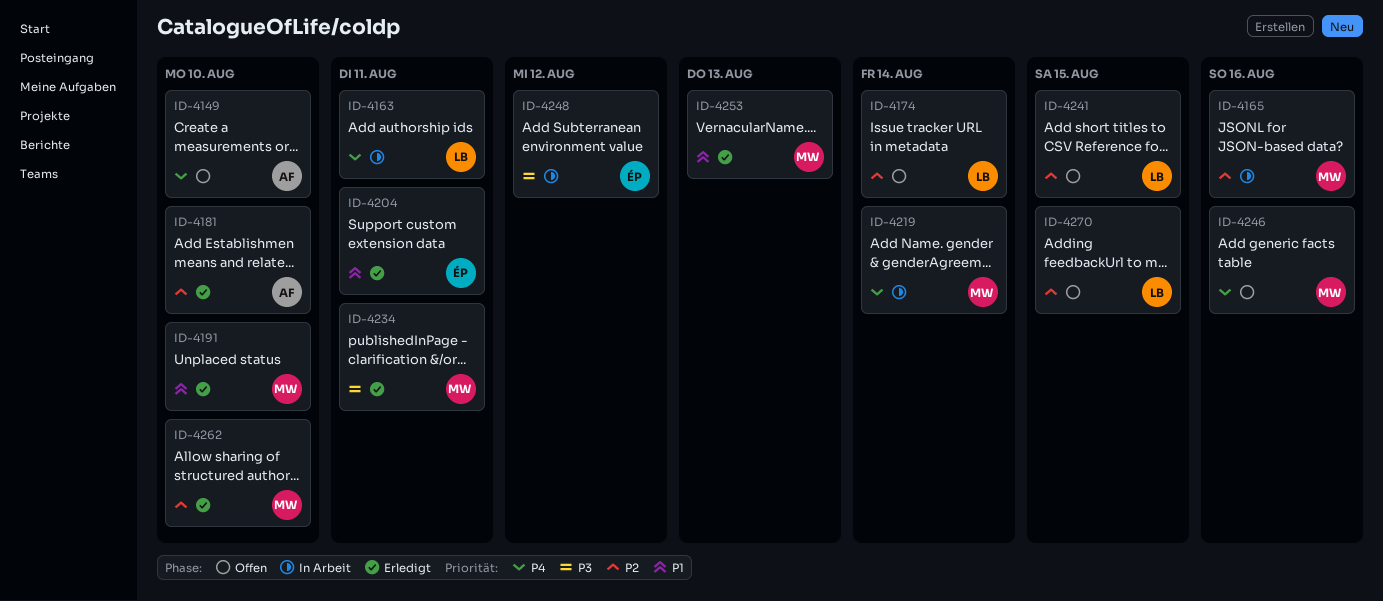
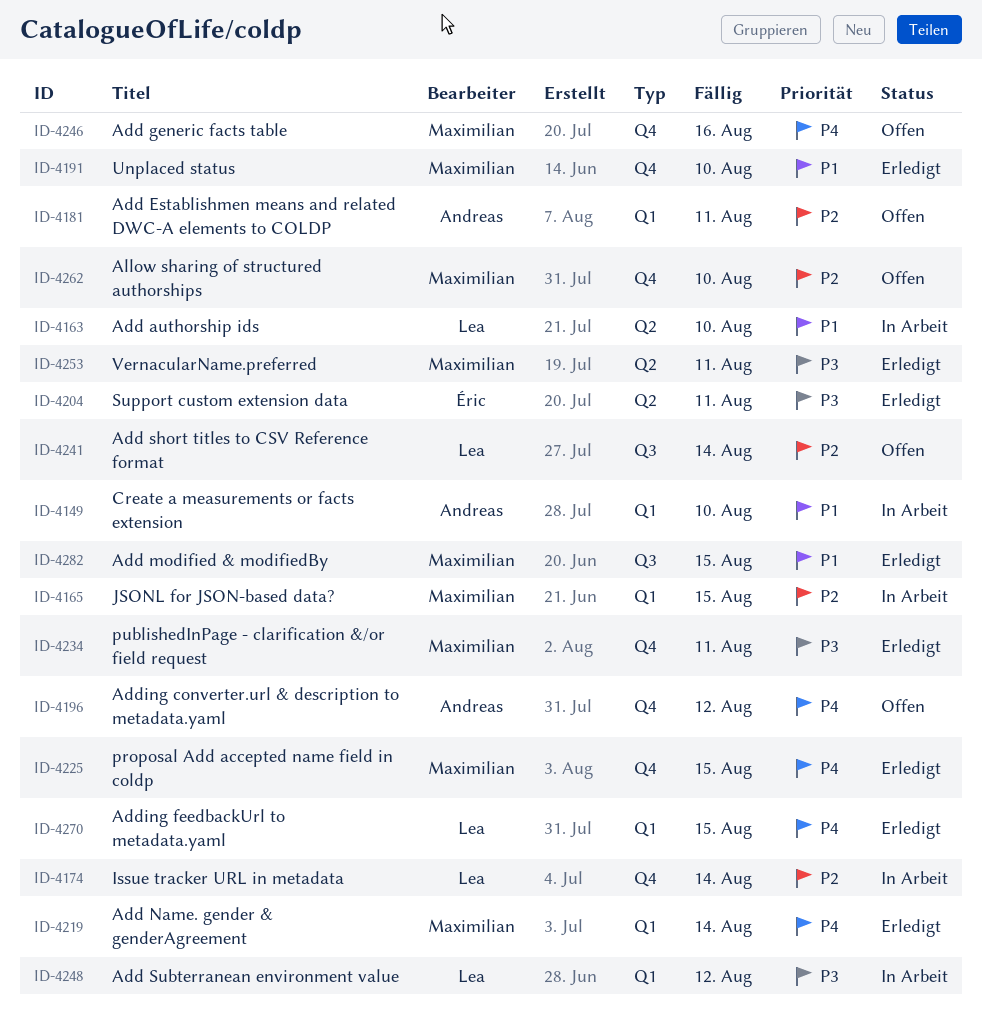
ID-4149, status: Offen -> In Arbeit
ID-4149, priority: P4 -> P1
ID-4163, priority: P4 -> P1
ID-4163, due: Aug 11 -> Aug 10
ID-4165, due: Aug 16 -> Aug 15
ID-4174, status: Offen -> In Arbeit
ID-4181, status: Erledigt -> Offen
ID-4181, due: Aug 10 -> Aug 11
ID-4196: none -> present
ID-4204, priority: P1 -> P3
ID-4219, status: In Arbeit -> Erledigt
ID-4225: none -> present
ID-4241, due: Aug 15 -> Aug 14
ID-4248, owner: Éric -> Lea
ID-4253, priority: P1 -> P3
ID-4253, due: Aug 13 -> Aug 11
ID-4262, status: Erledigt -> Offen
ID-4270, status: Offen -> Erledigt
ID-4270, priority: P2 -> P4
ID-4282: none -> present

